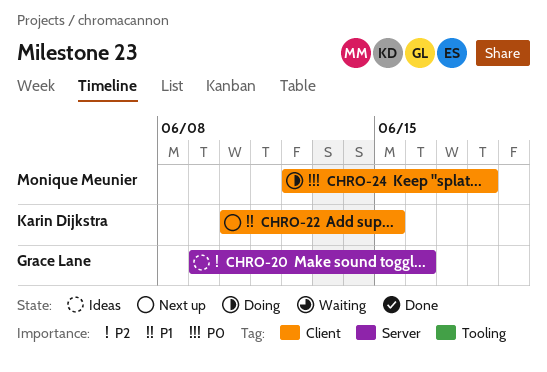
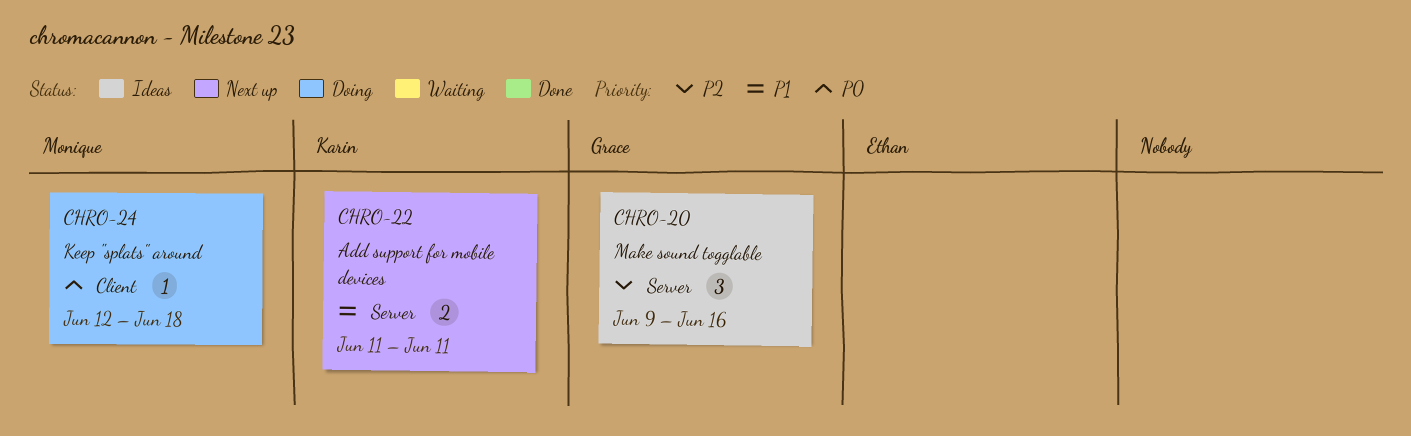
CHRO-22, label: Client -> Server
CHRO-22, start: Jun 10 -> Jun 11
CHRO-22, due: Jun 15 -> Jun 11

